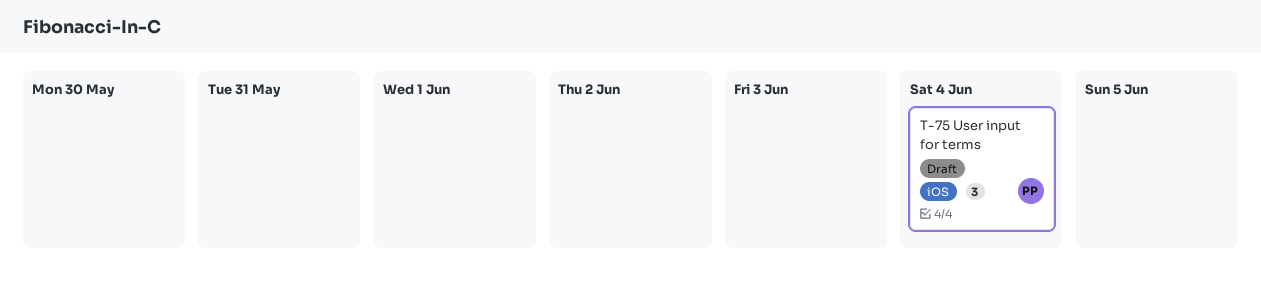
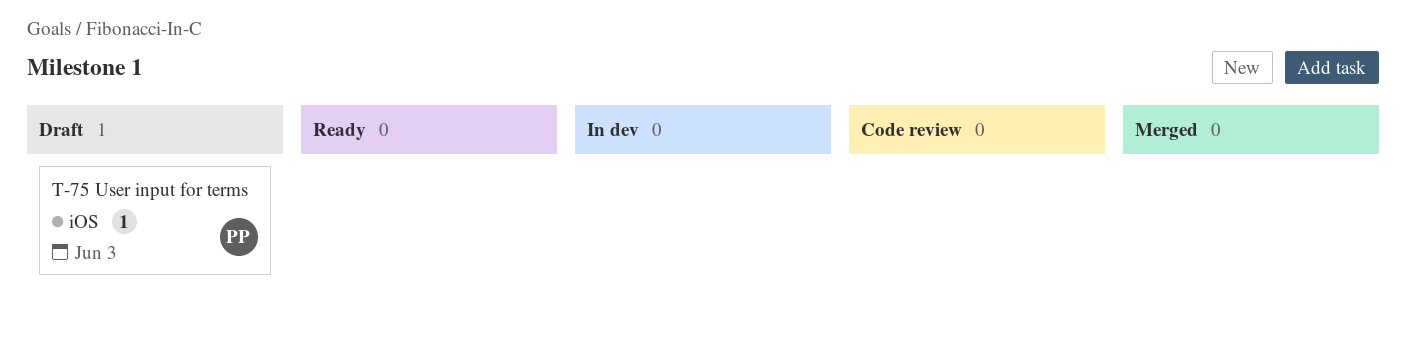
T-75, estimate: 3 -> 1
T-75, due: Jun 4 -> Jun 3

